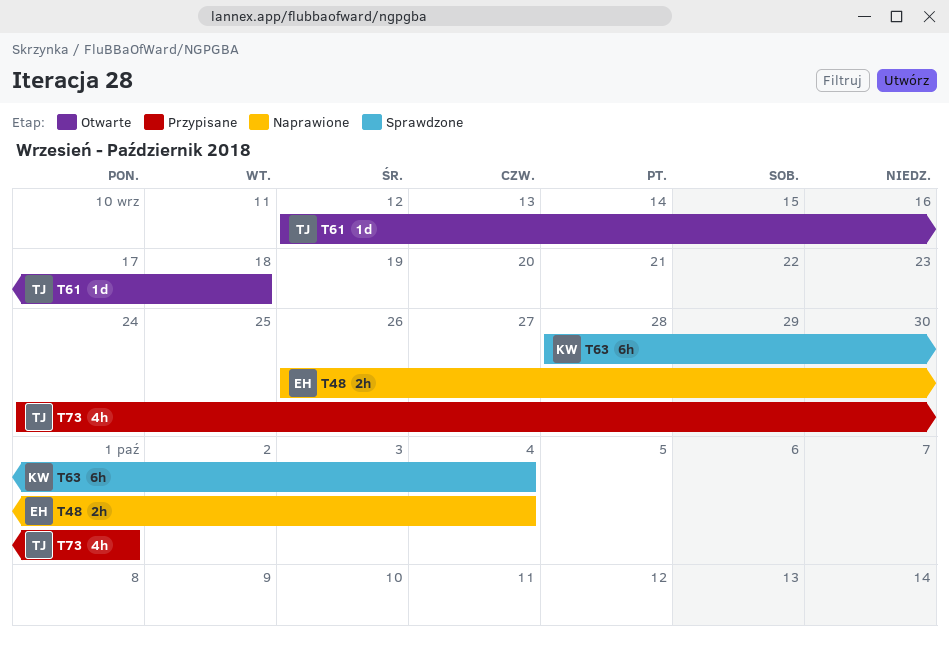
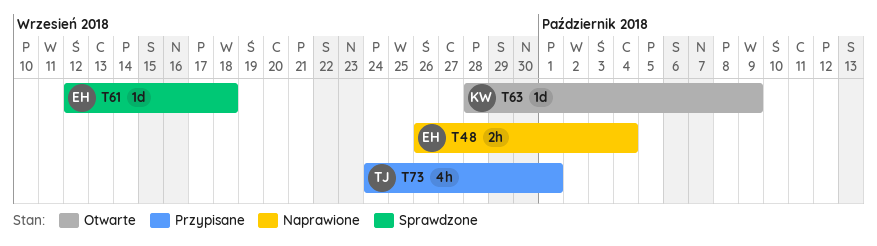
T61, status: Otwarte -> Sprawdzone
T61, owner: TJ -> EH
T63, status: Sprawdzone -> Otwarte
T63, estimate: 6h -> 1d
T63, due: Oct 4 -> Oct 9

